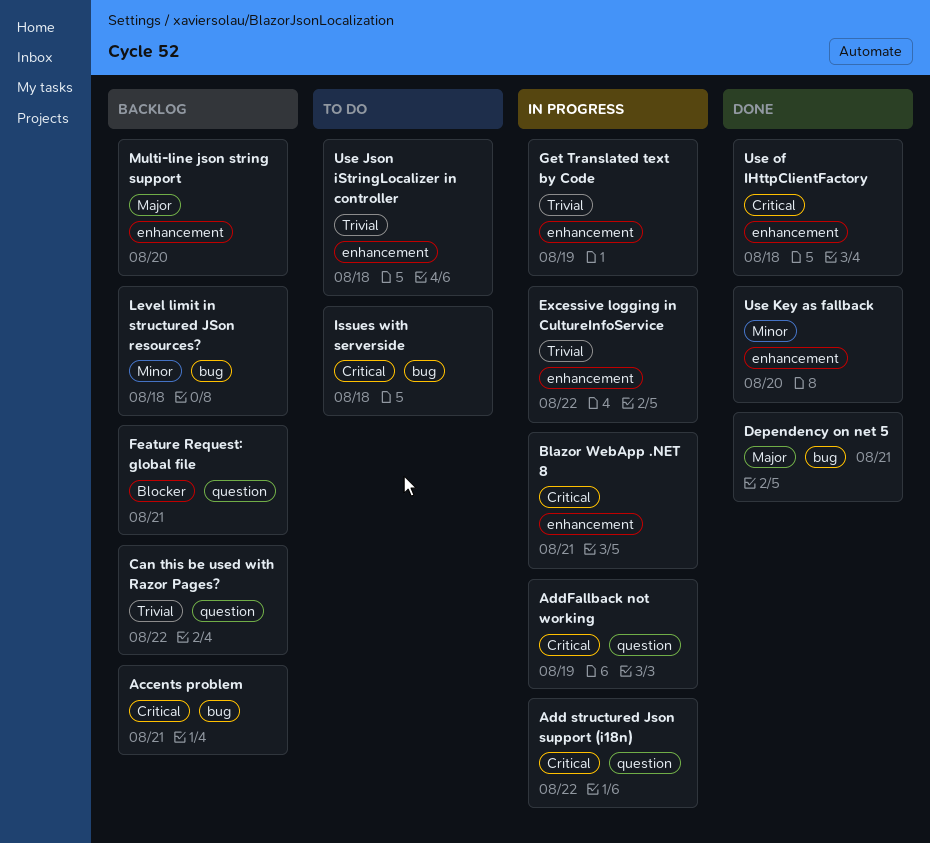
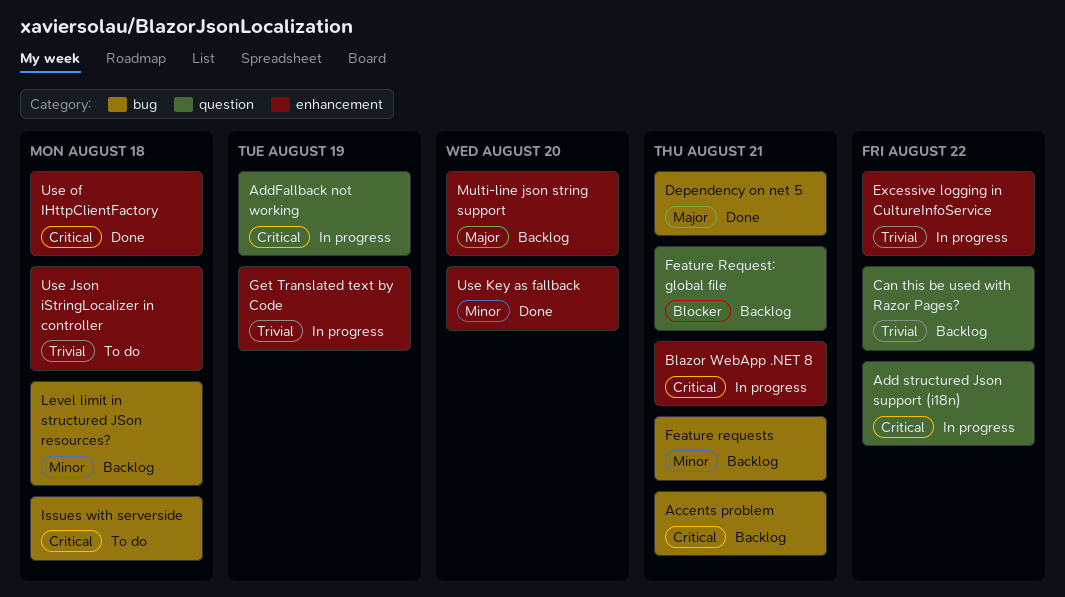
Feature requests: none -> present

